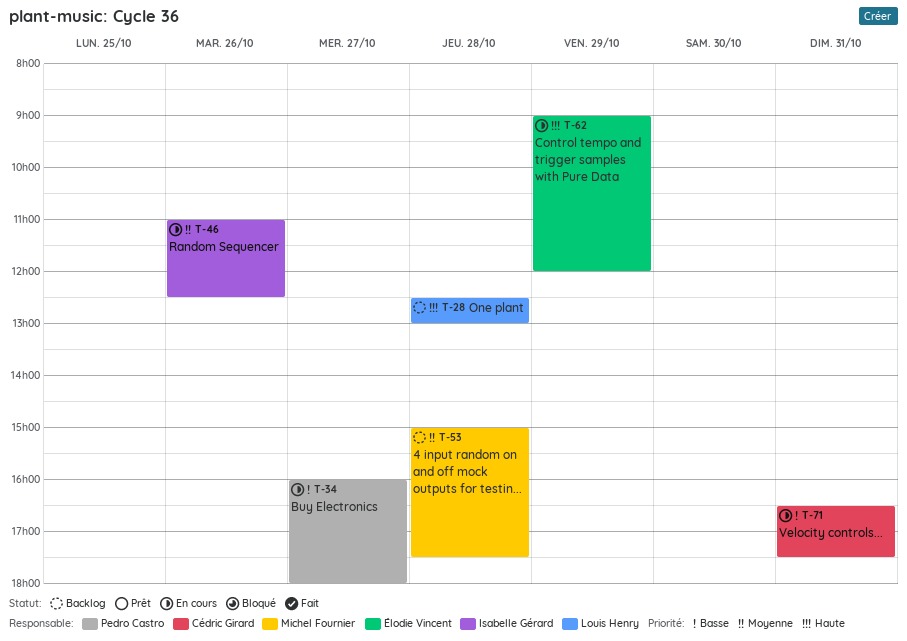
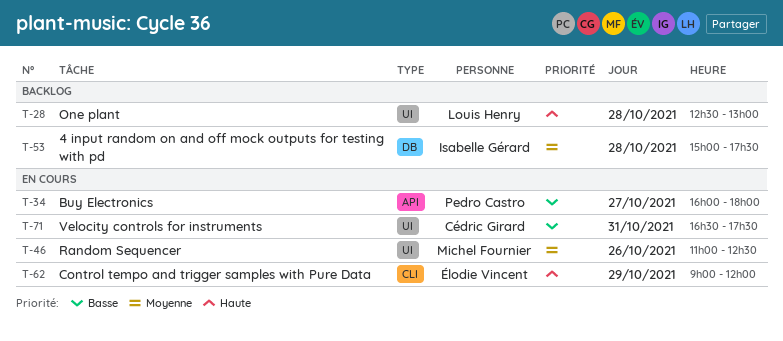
T-46, owner: Isabelle Gérard -> Michel Fournier
T-53, owner: Michel Fournier -> Isabelle Gérard

